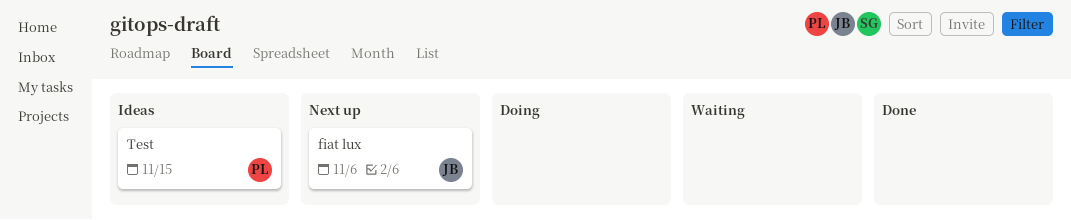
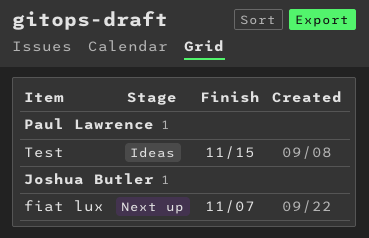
fiat lux, due: Nov 6 -> Nov 7

